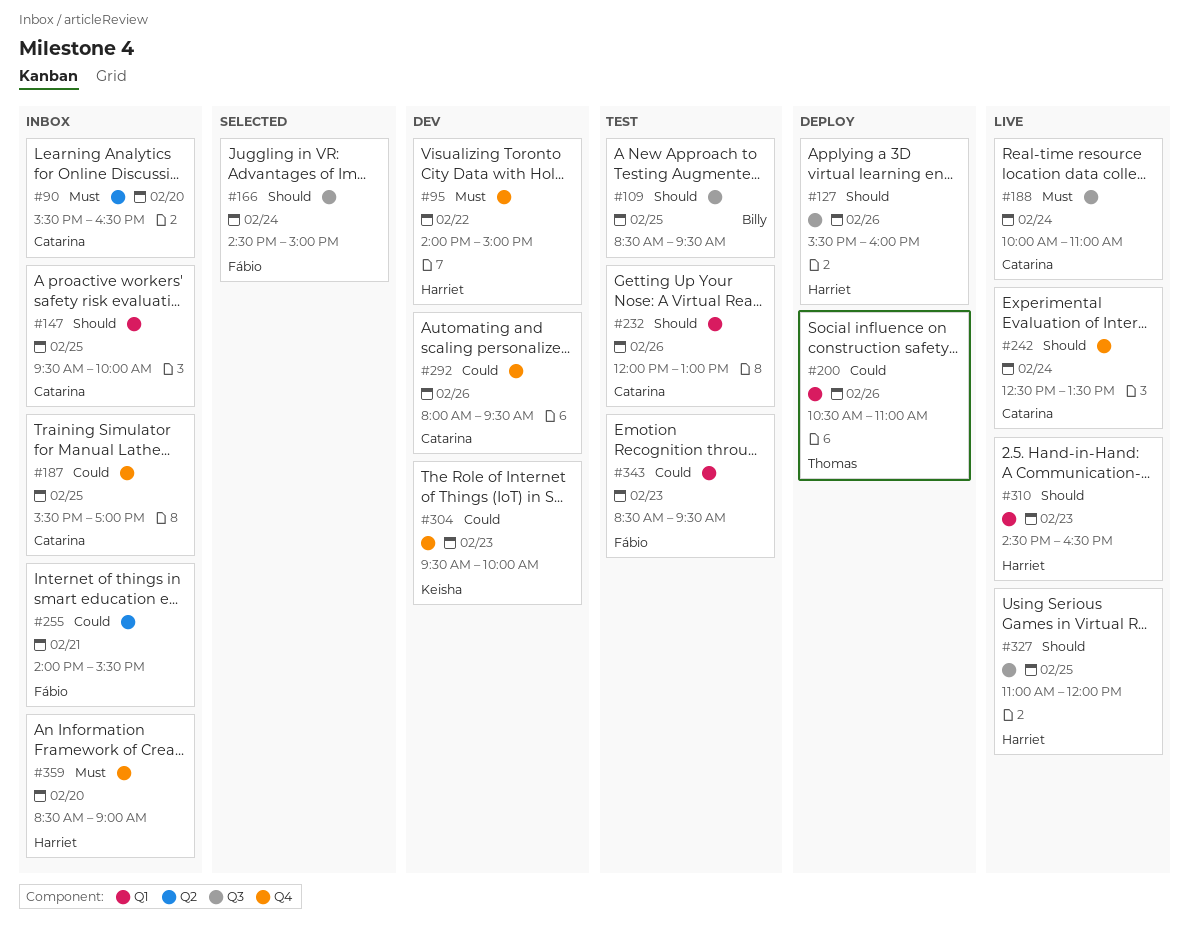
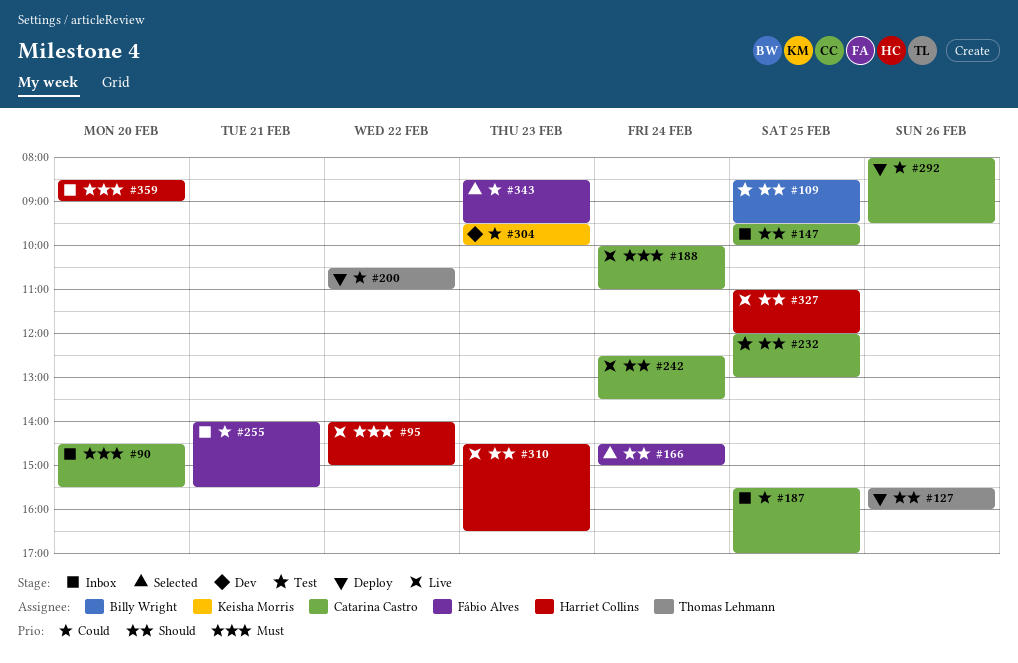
#90, begins: 15:30 -> 14:30
#90, ends: 16:30 -> 15:30
#95, status: Dev -> Live
#127, owner: Harriet Collins -> Thomas Lehmann
#200, day: Feb 26 -> Feb 22
#232, day: Feb 26 -> Feb 25
#292, status: Dev -> Deploy
#343, status: Test -> Selected

